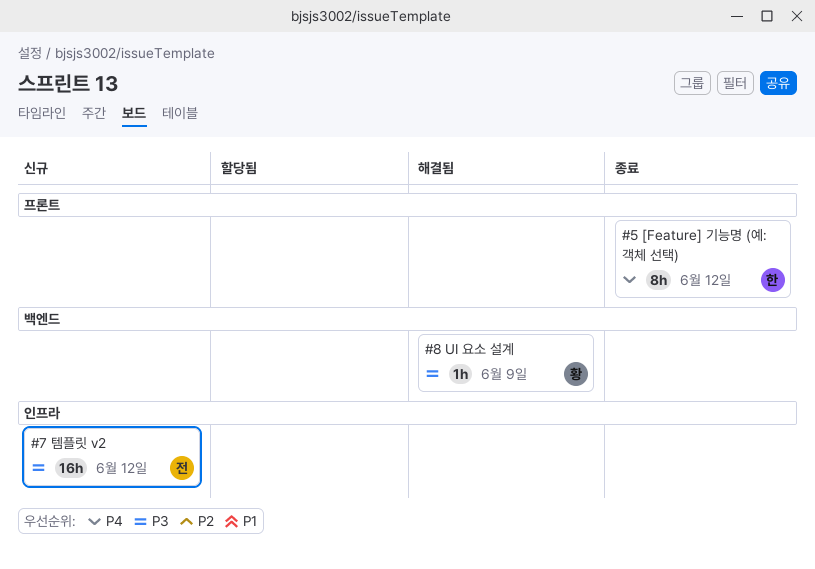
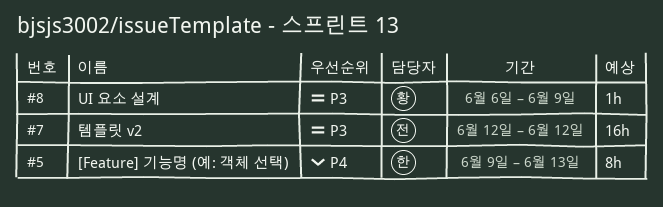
#5, due: Jun 12 -> Jun 13

